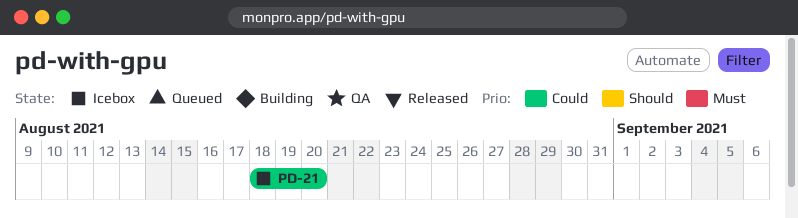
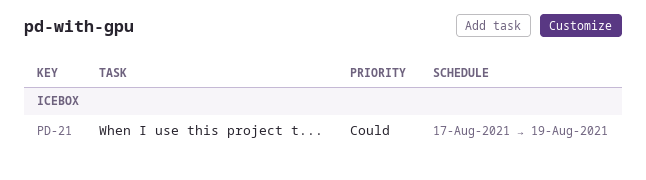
PD-21, start: Aug 18 -> Aug 17
PD-21, due: Aug 20 -> Aug 19

